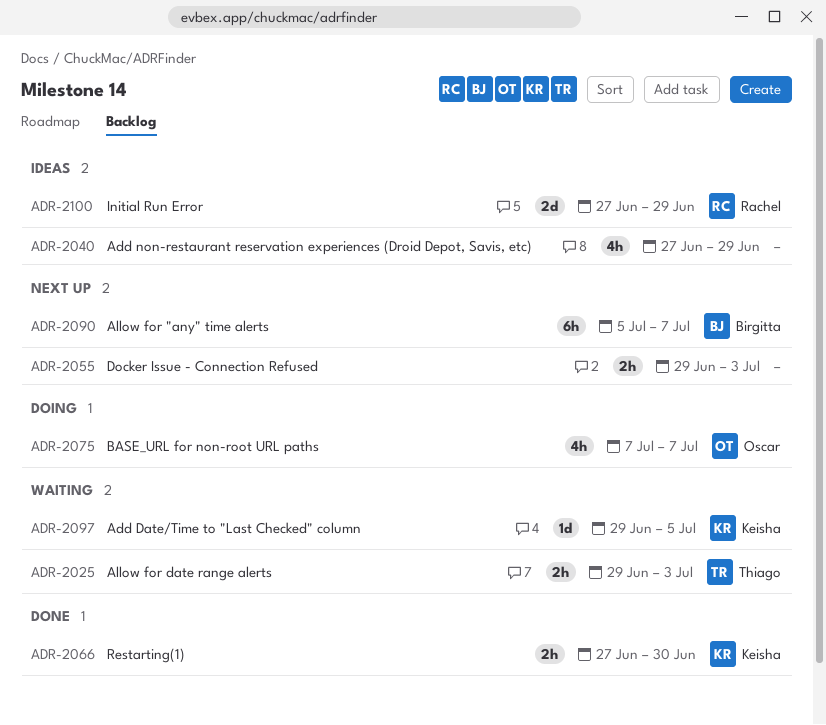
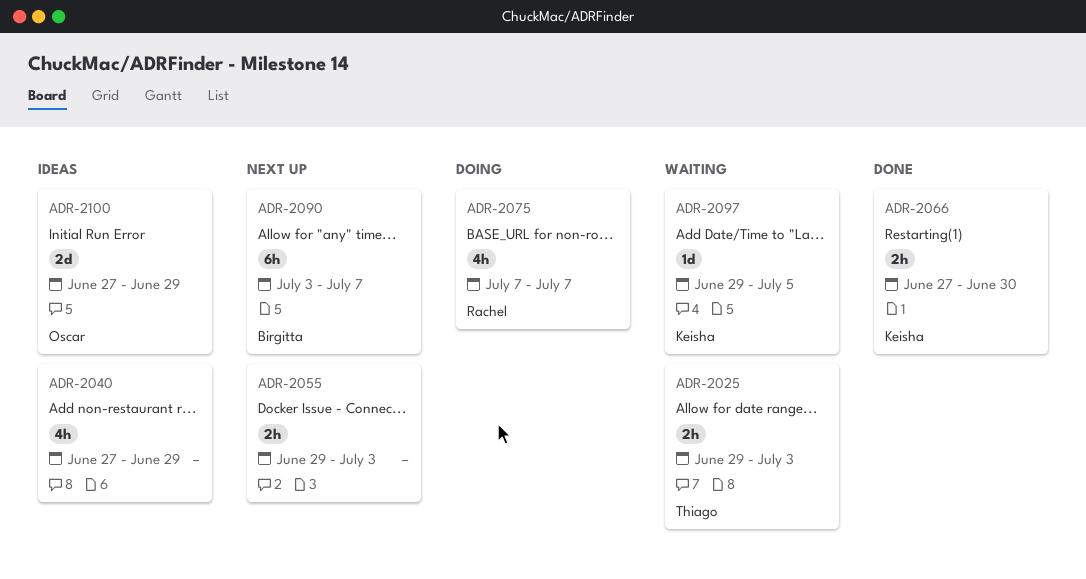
ADR-2075, owner: Oscar -> Rachel
ADR-2090, start: Jul 5 -> Jul 3
ADR-2100, owner: Rachel -> Oscar

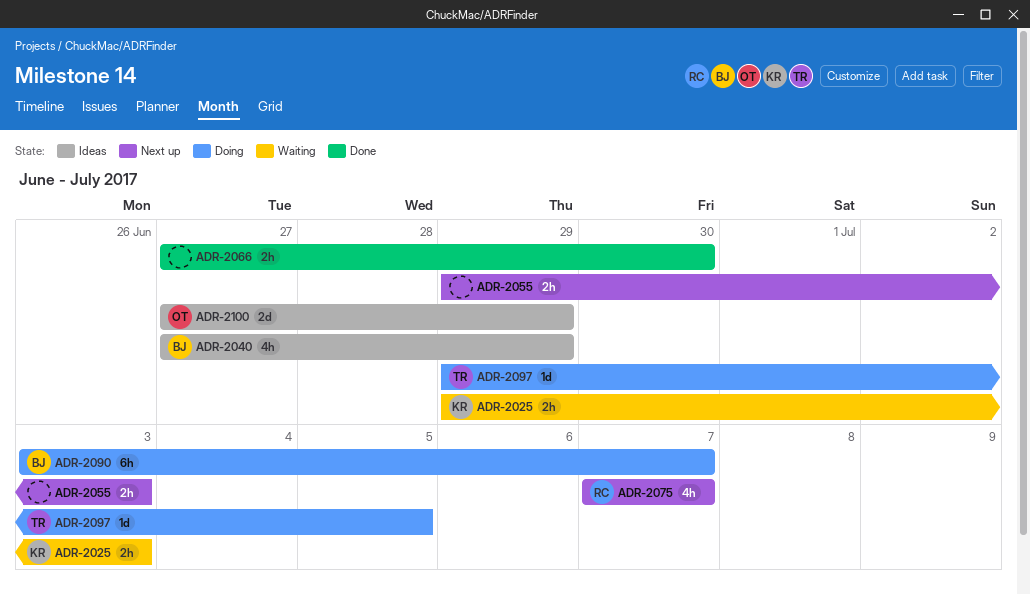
ADR-2025, owner: Thiago -> Keisha
ADR-2040, owner: none -> Birgitta
ADR-2066, owner: Keisha -> none
ADR-2075, status: Doing -> Next up
ADR-2090, status: Next up -> Doing
ADR-2097, status: Waiting -> Doing
ADR-2097, owner: Keisha -> Thiago

